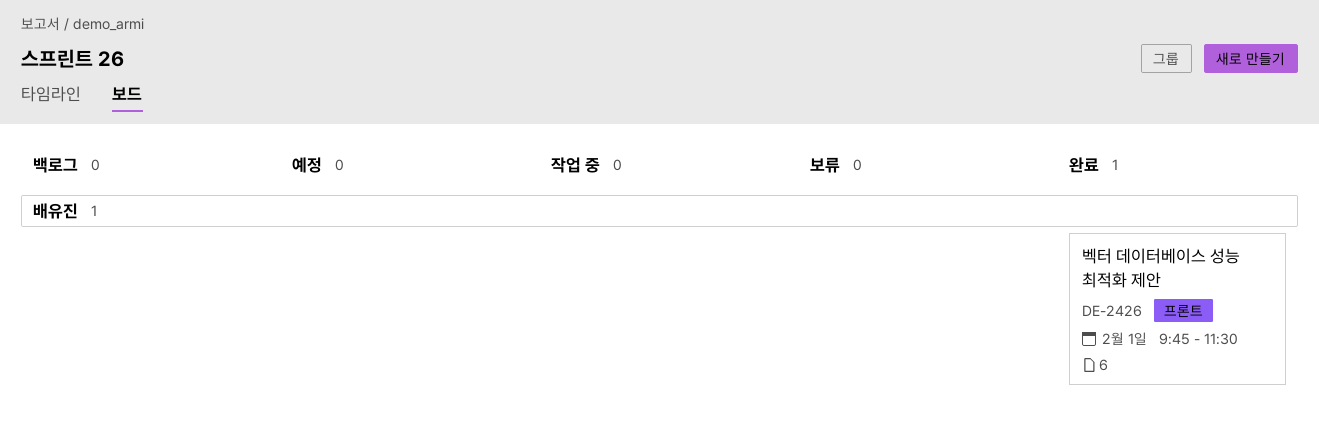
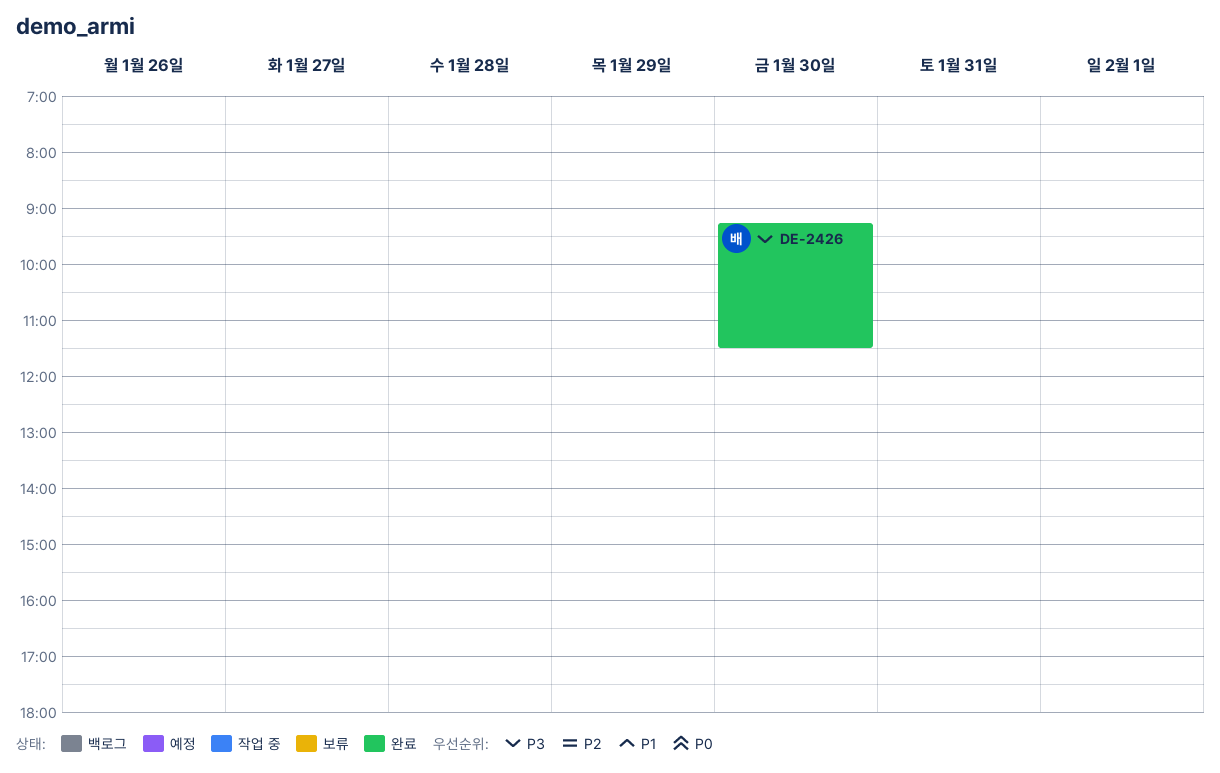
DE-2426, day: Feb 1 -> Jan 30
DE-2426, begins: 09:45 -> 09:15

